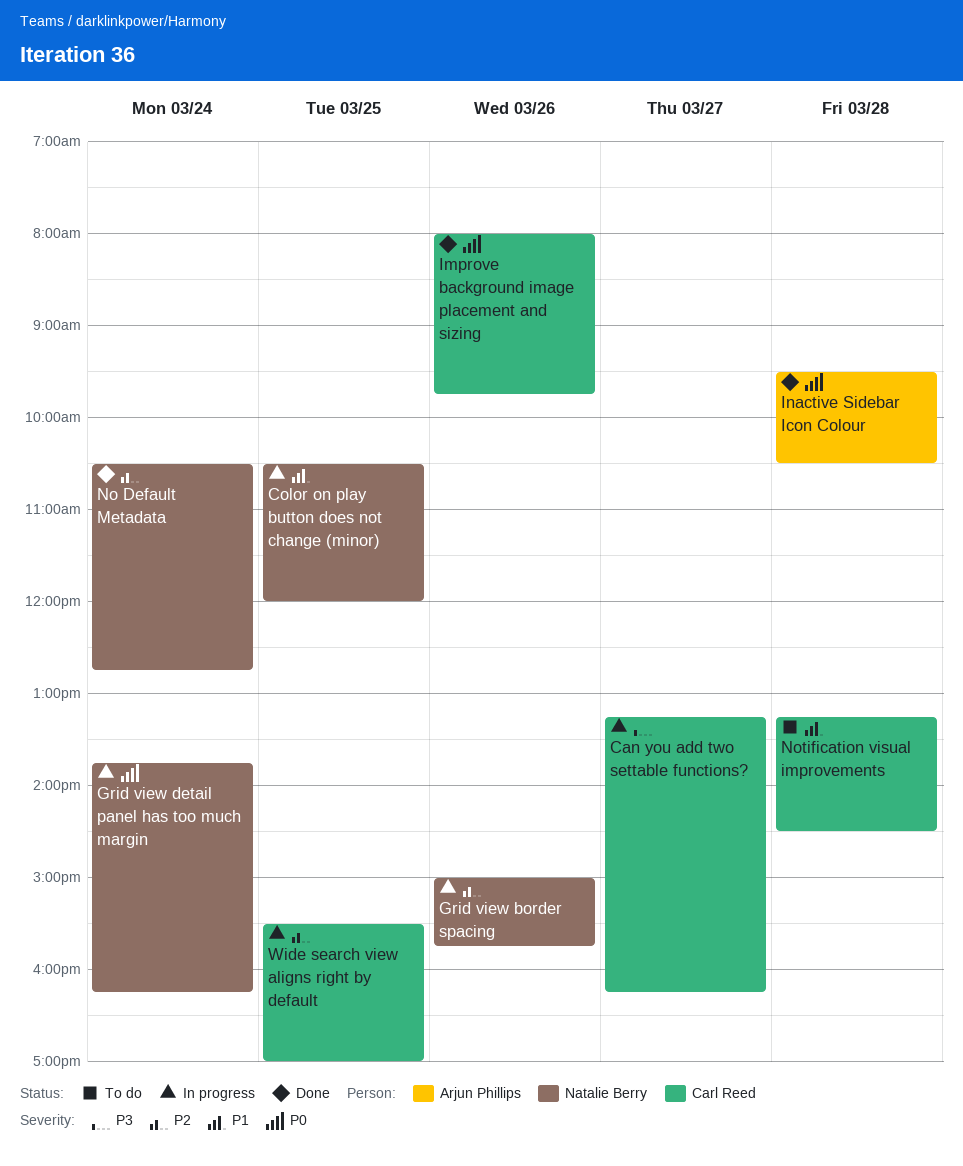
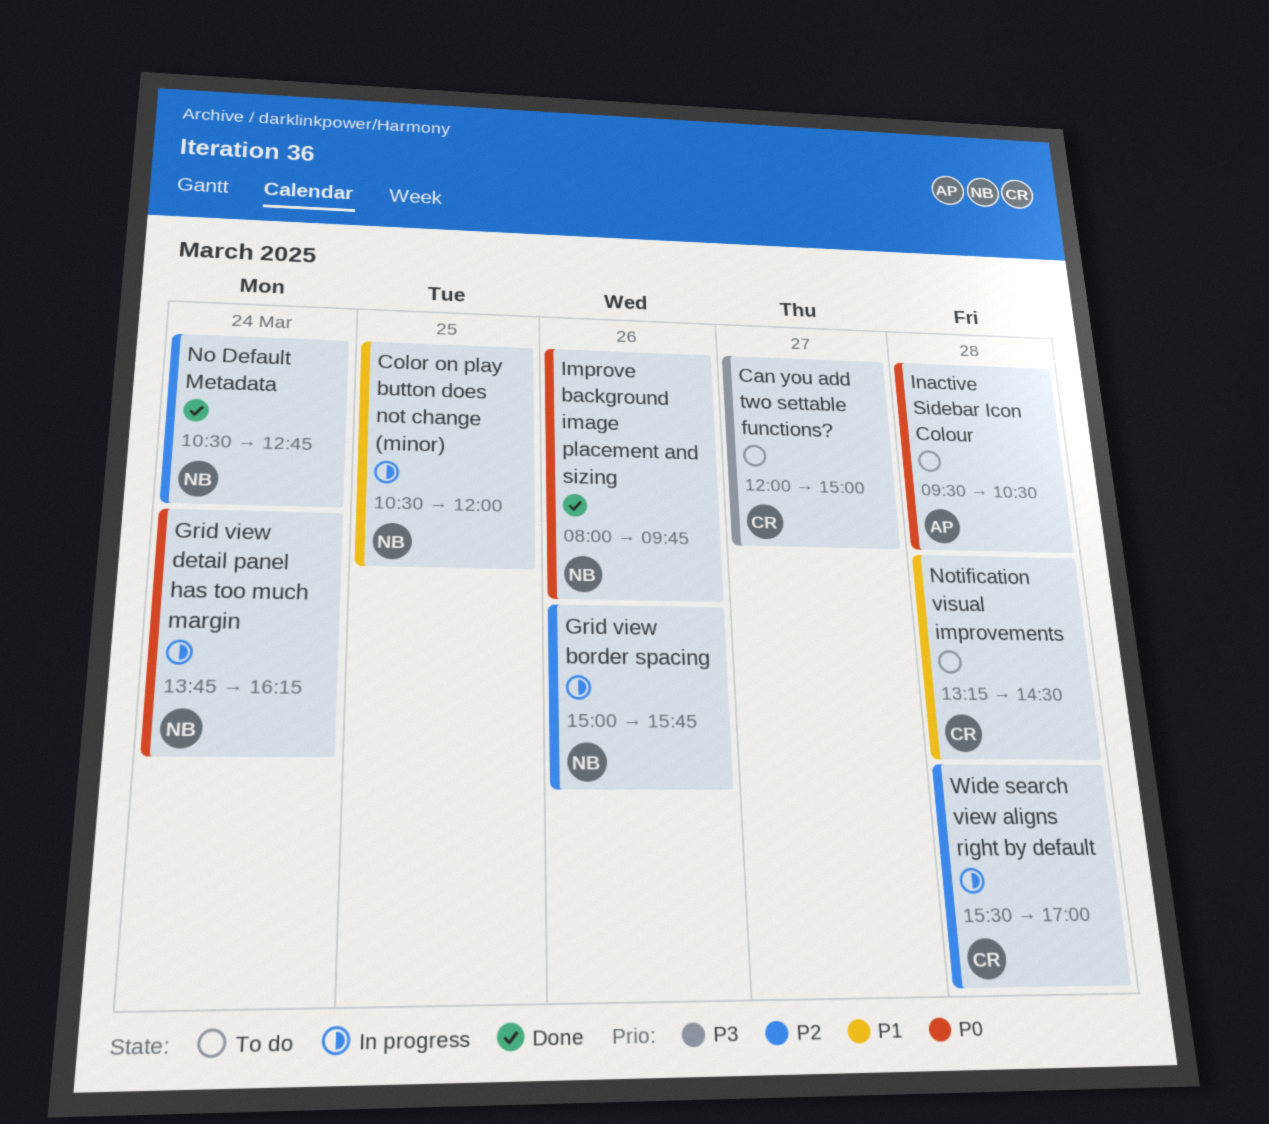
Can you add two settable functions?, status: In progress -> To do
Can you add two settable functions?, begins: 13:15 -> 12:00
Can you add two settable functions?, ends: 16:15 -> 15:00
Improve background image placement and sizing, owner: Carl Reed -> Natalie Berry
Inactive Sidebar Icon Colour, status: Done -> To do
Wide search view aligns right by default, day: Mar 25 -> Mar 28

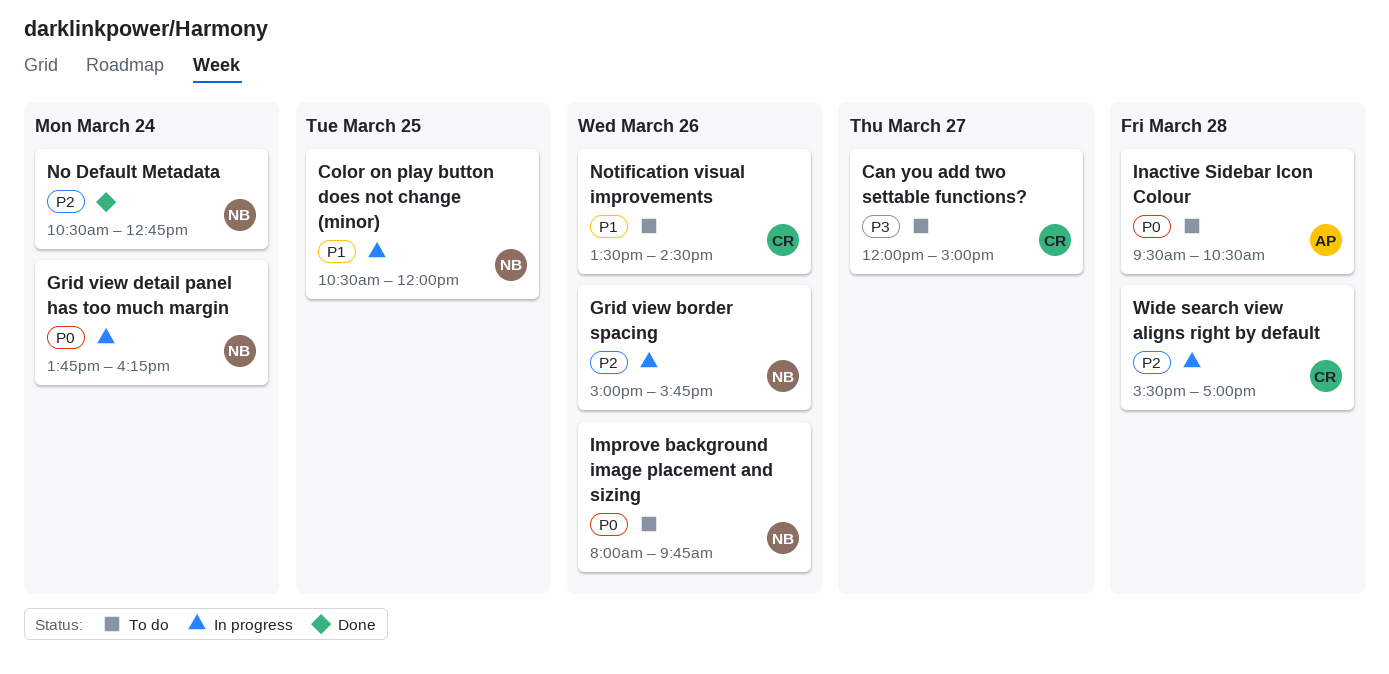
Improve background image placement and sizing, status: Done -> To do
Notification visual improvements, day: Mar 28 -> Mar 26
Notification visual improvements, begins: 13:15 -> 13:30

